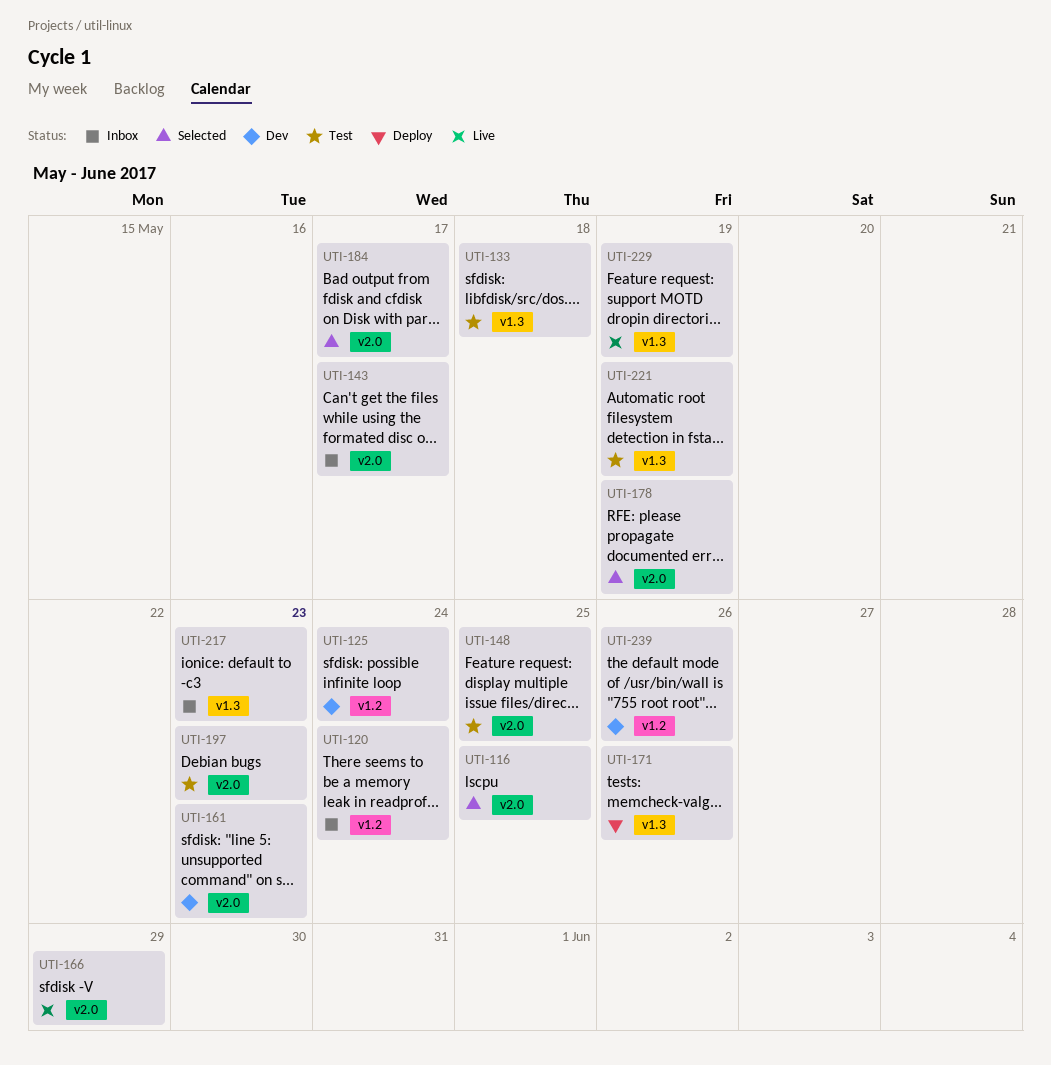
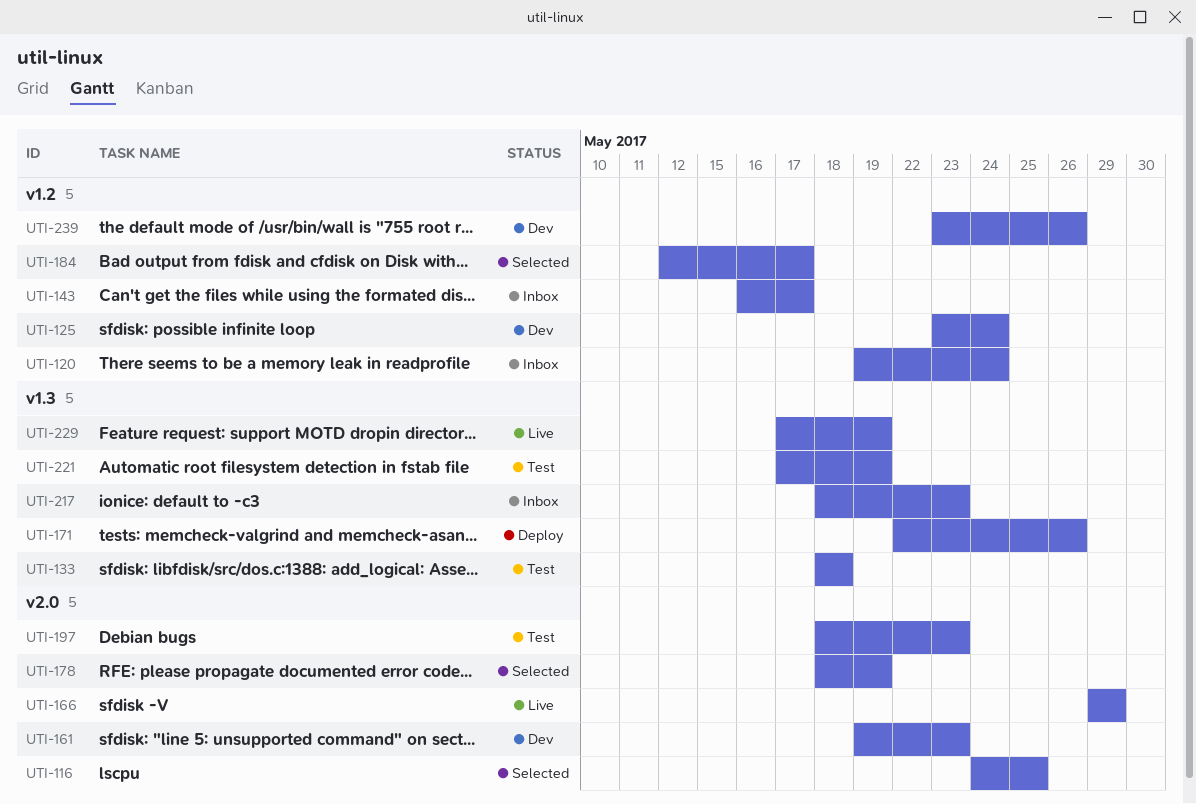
UTI-143, label: v2.0 -> v1.2
UTI-148: present -> none
UTI-184, label: v2.0 -> v1.2

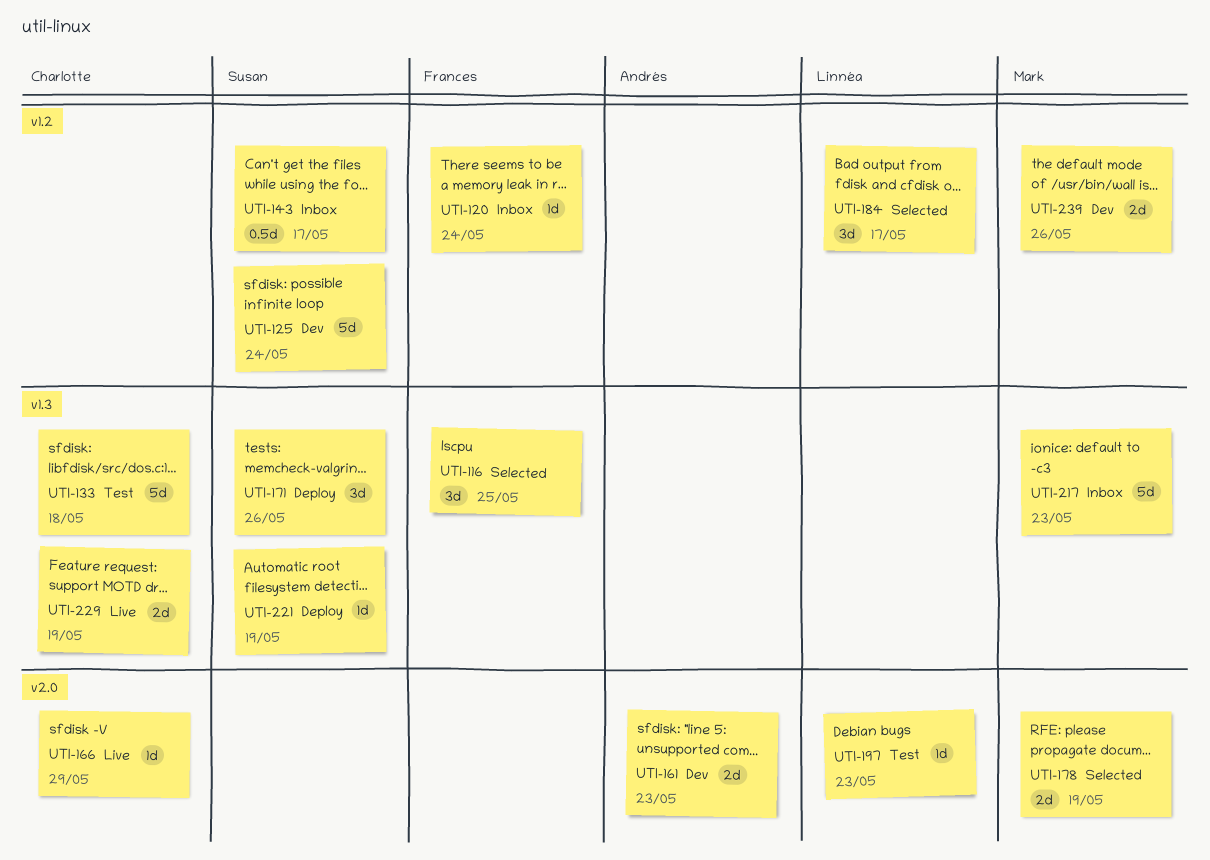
UTI-116, label: v2.0 -> v1.3
UTI-221, status: Test -> Deploy

